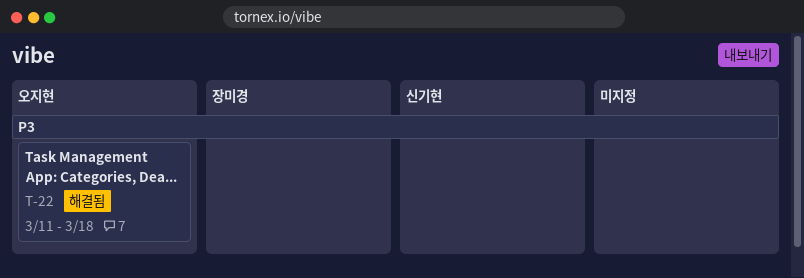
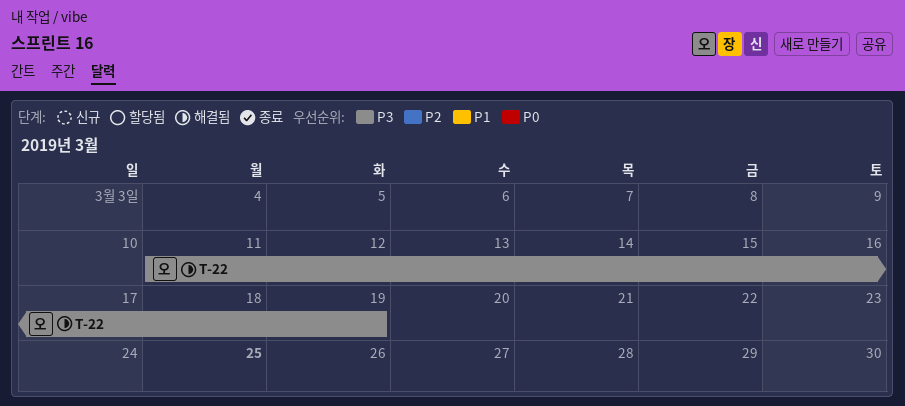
T-22, due: Mar 18 -> Mar 19

